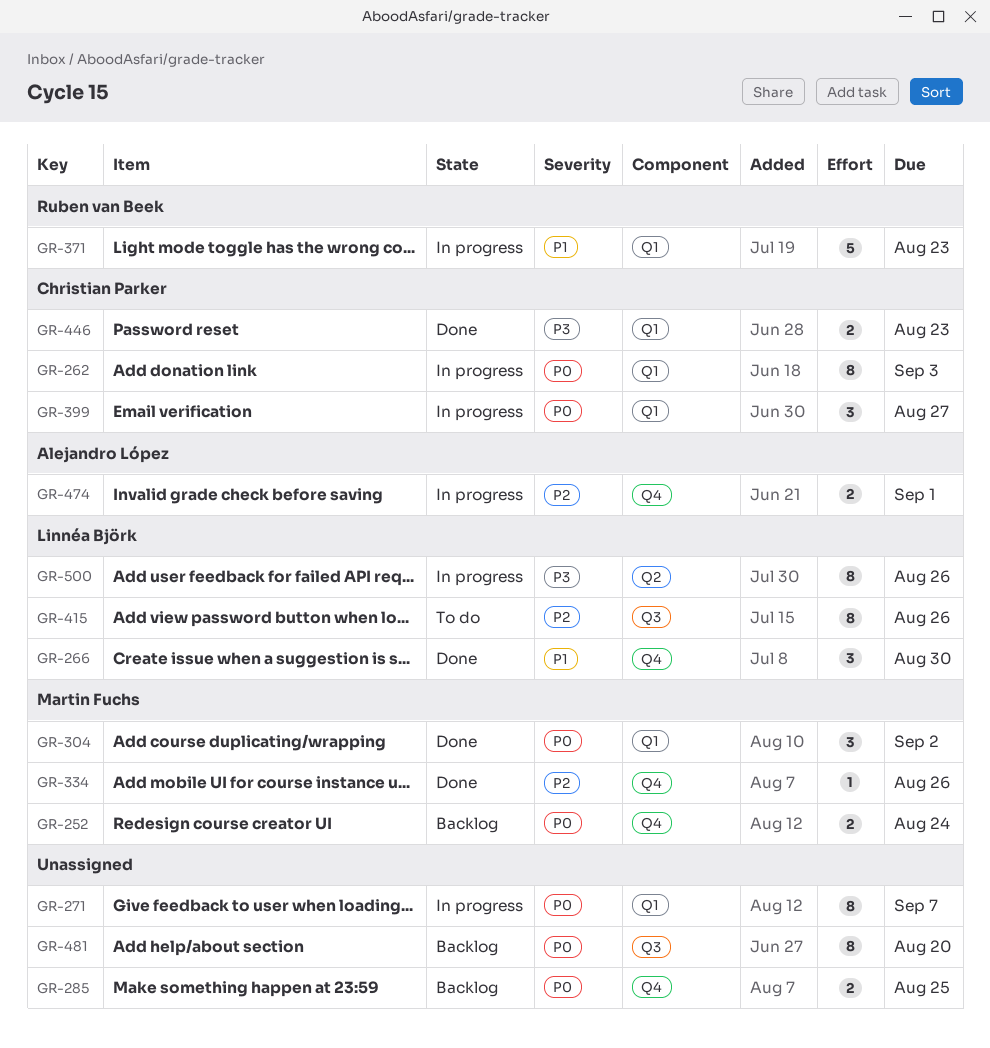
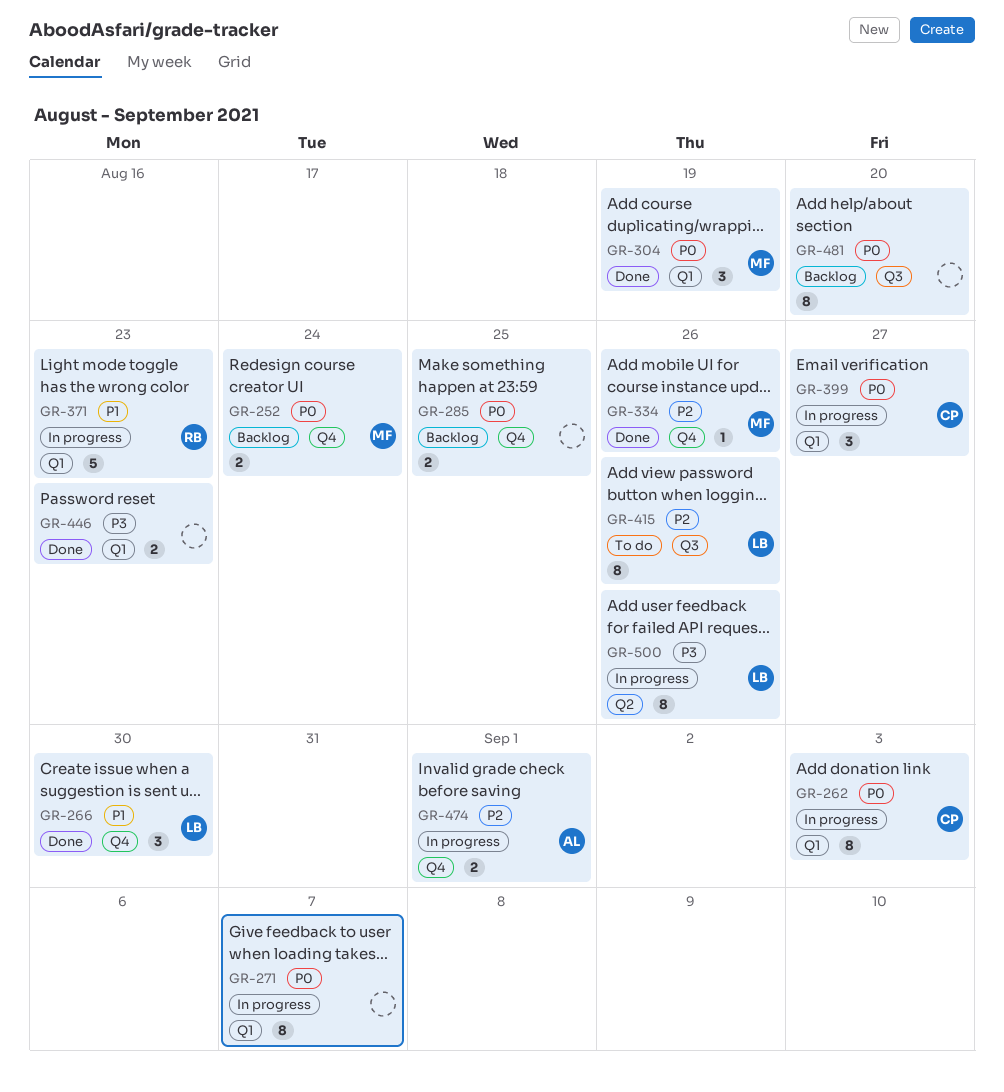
GR-304, due: Sep 2 -> Aug 19
GR-446, owner: Christian Parker -> none

